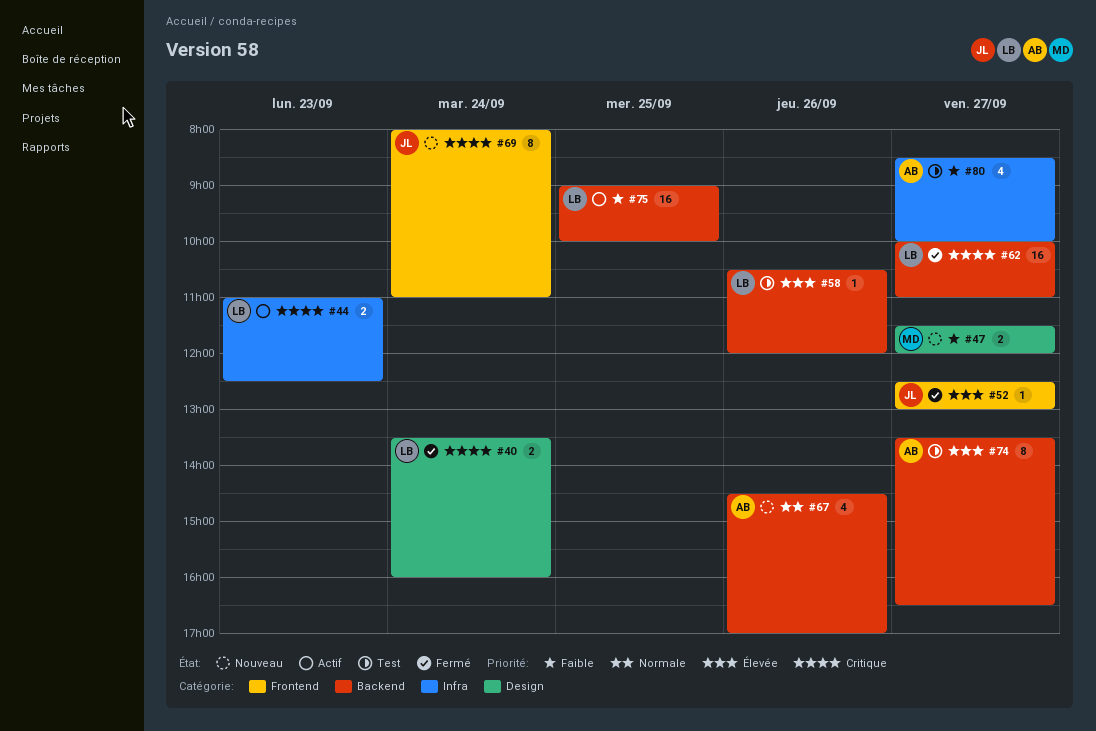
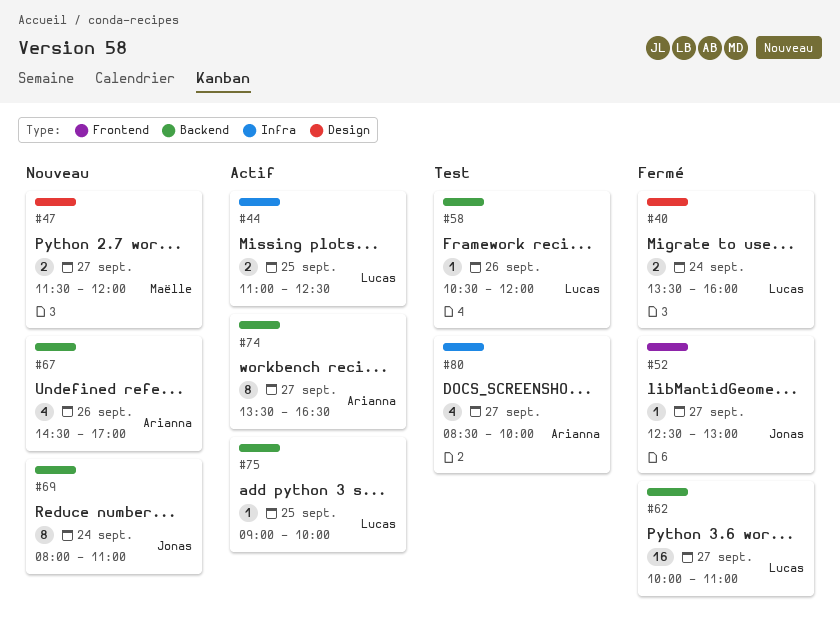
#44, day: Sep 23 -> Sep 25
#69, label: Frontend -> Backend
#74, status: Test -> Actif
#75, estimate: 16 -> 1

